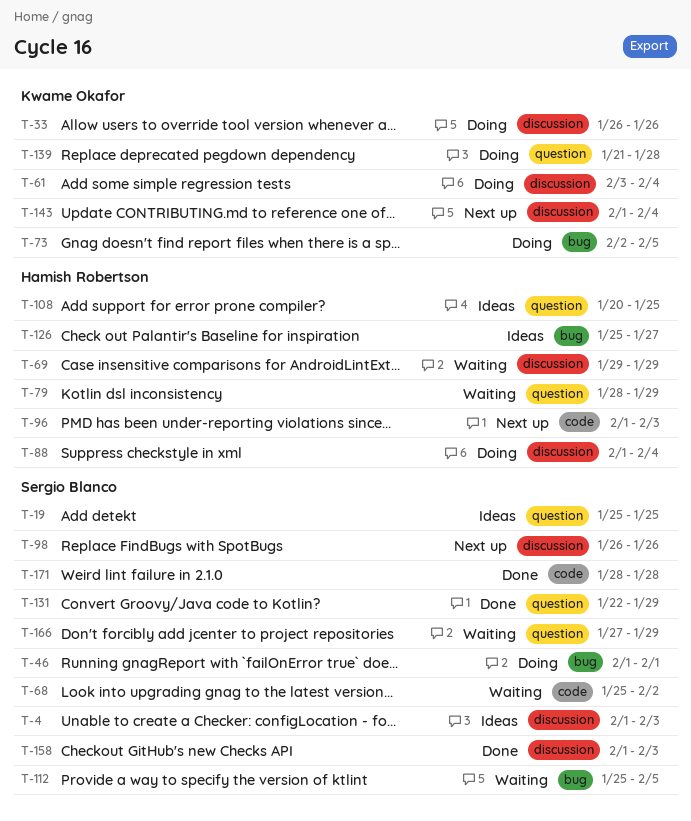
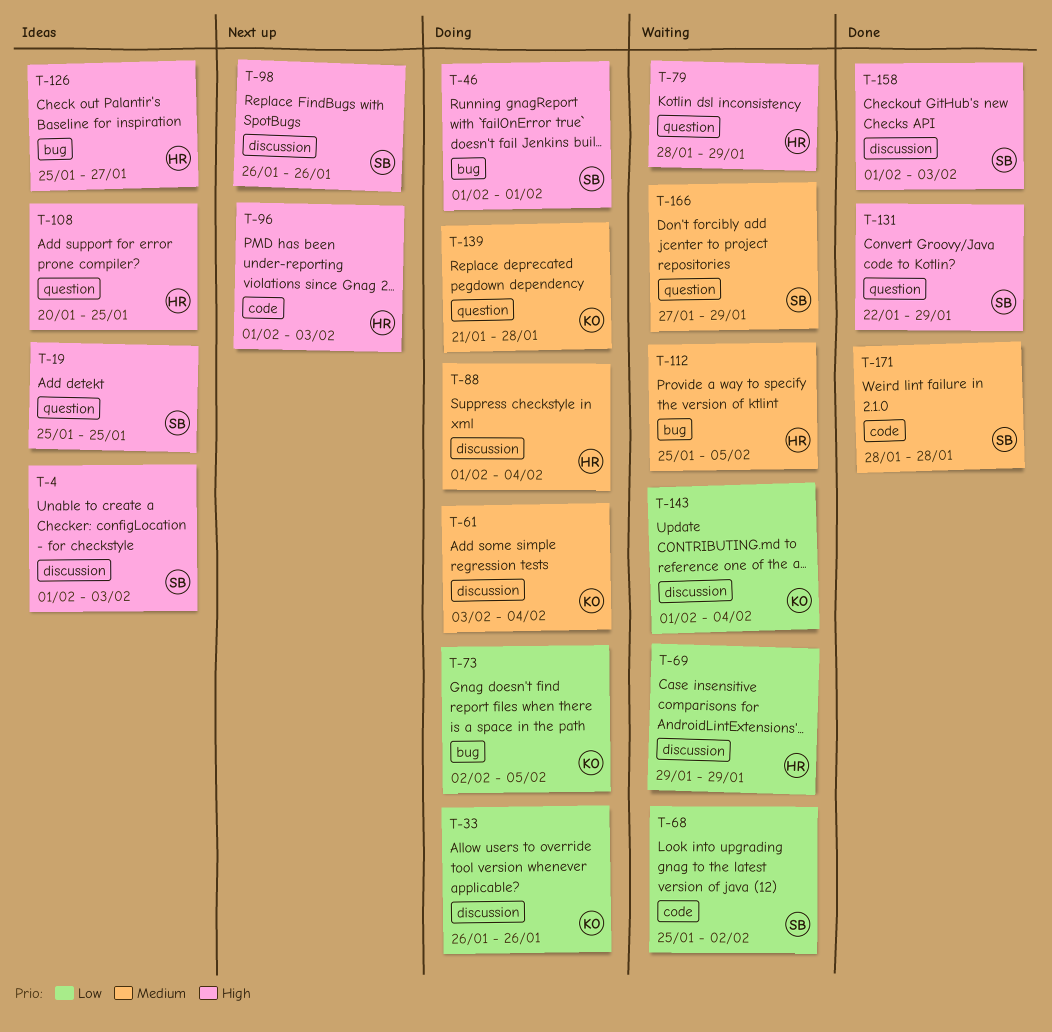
T-112, owner: Sergio Blanco -> Hamish Robertson
T-143, status: Next up -> Waiting

